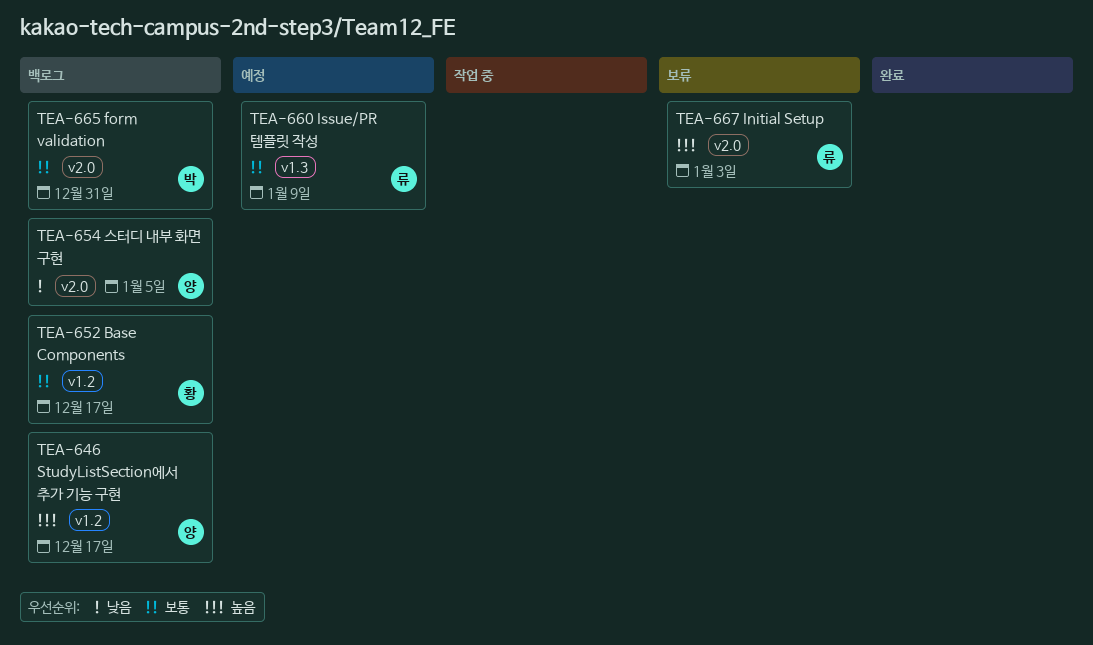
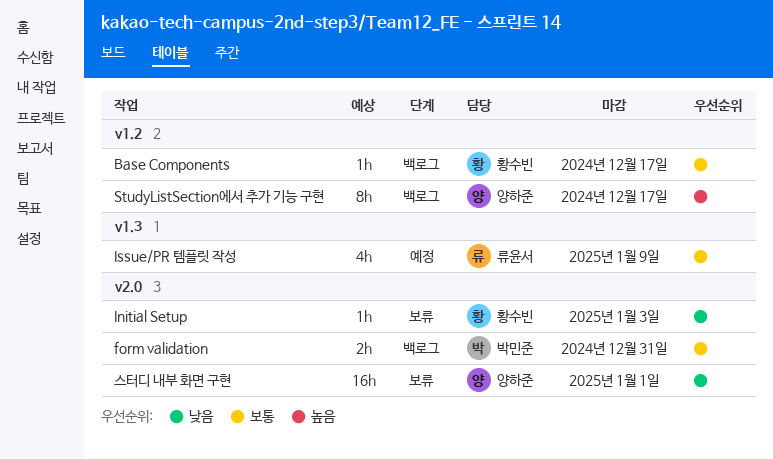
Initial Setup, owner: 류윤서 -> 황수빈
Initial Setup, priority: 높음 -> 낮음
스터디 내부 화면 구현, status: 백로그 -> 보류
스터디 내부 화면 구현, due: Jan 5 -> Jan 1

